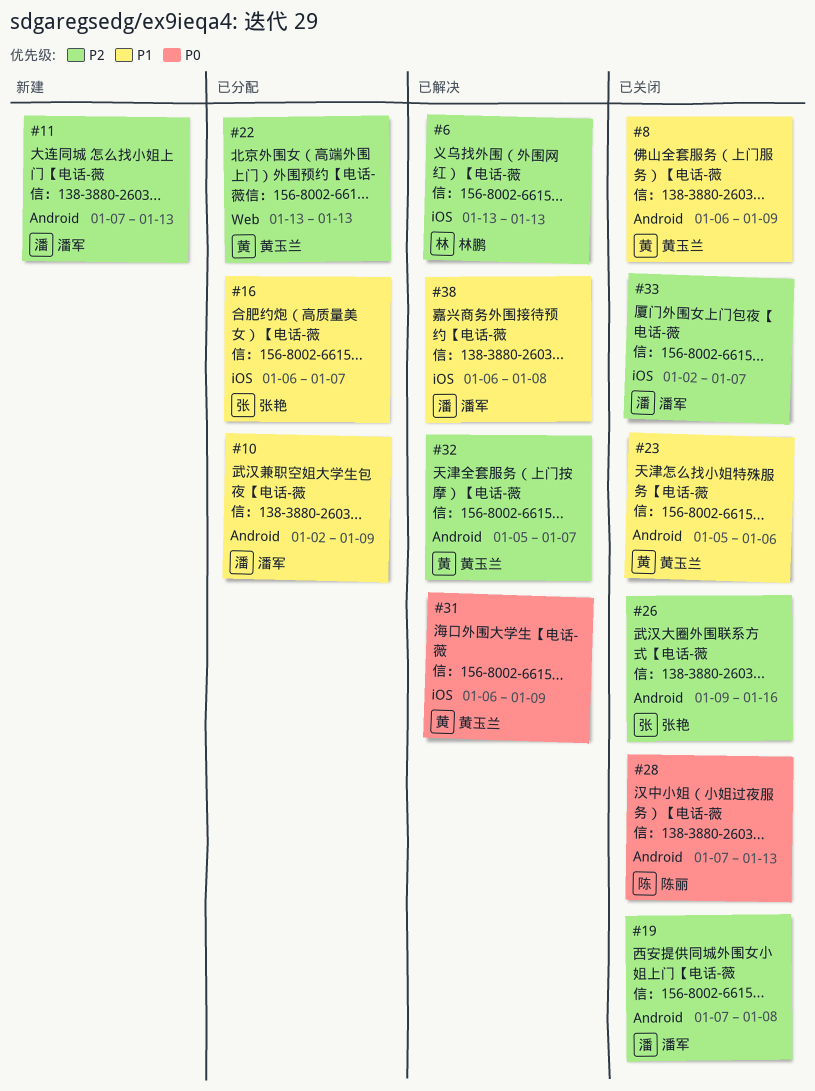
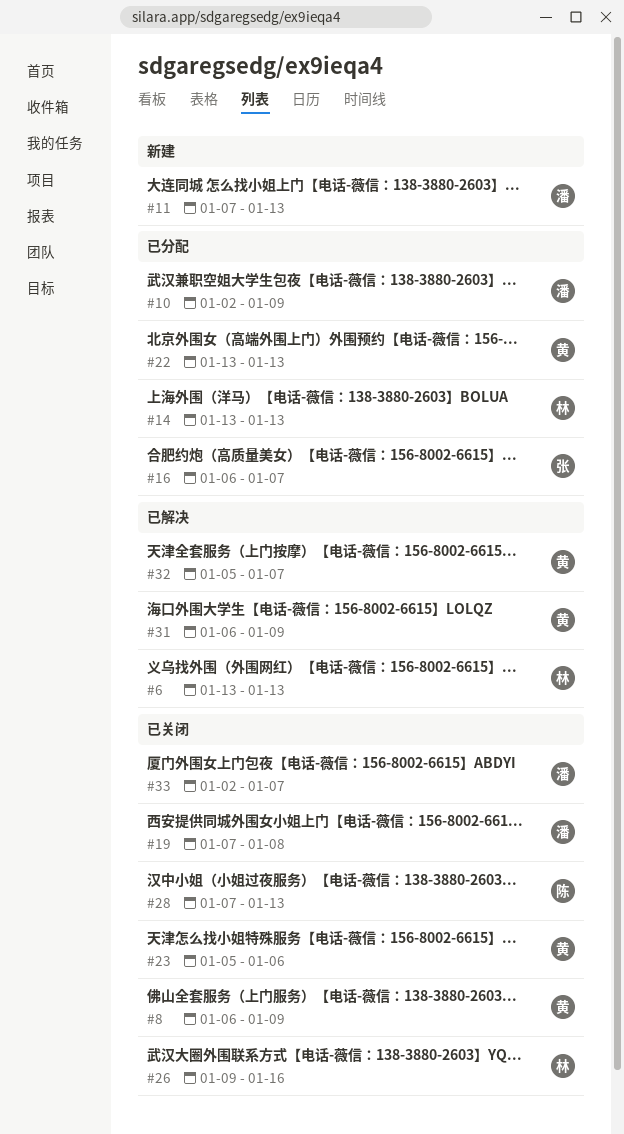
#14: none -> present
#26, owner: 张艳 -> 林鹏
#38: present -> none

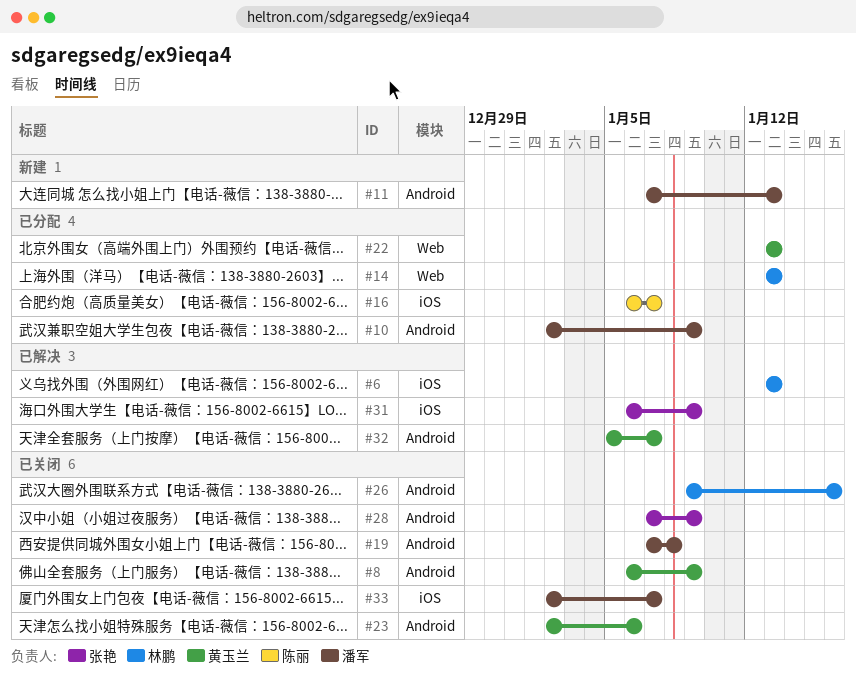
#16, owner: 张艳 -> 陈丽
#23, start: Jan 5 -> Jan 2
#28, owner: 陈丽 -> 张艳
#28, due: Jan 13 -> Jan 9
#31, owner: 黄玉兰 -> 张艳

